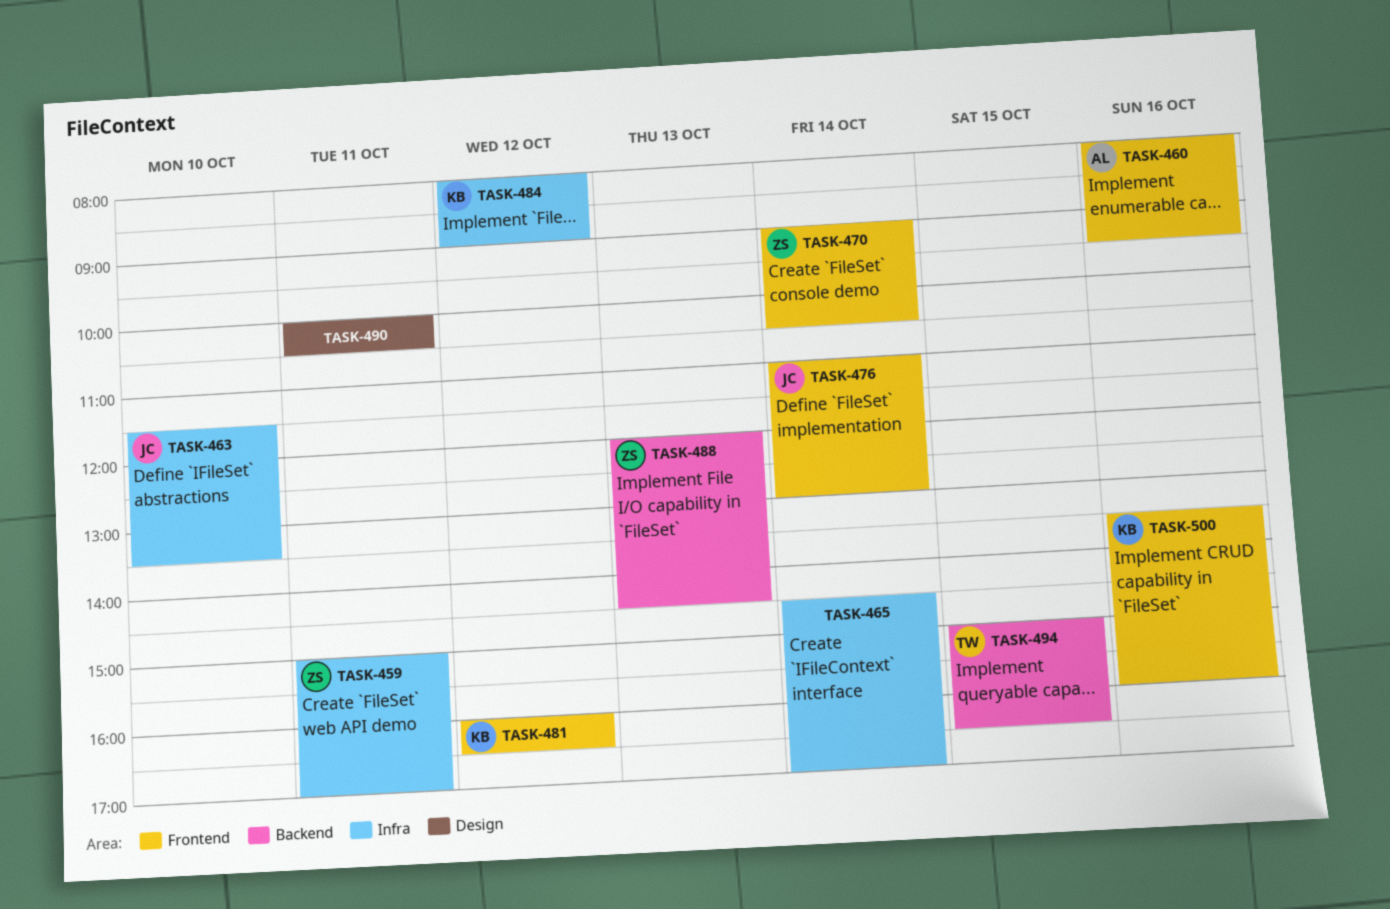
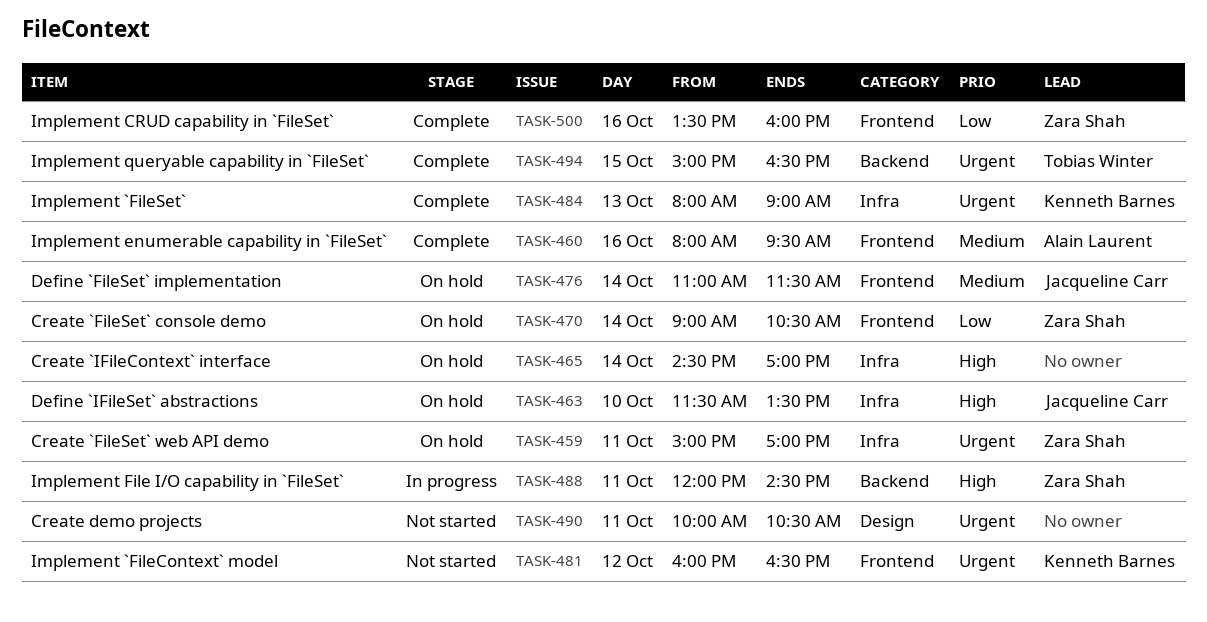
TASK-476, ends: 13:00 -> 11:30
TASK-484, day: Oct 12 -> Oct 13
TASK-488, day: Oct 13 -> Oct 11
TASK-500, owner: Kenneth Barnes -> Zara Shah

